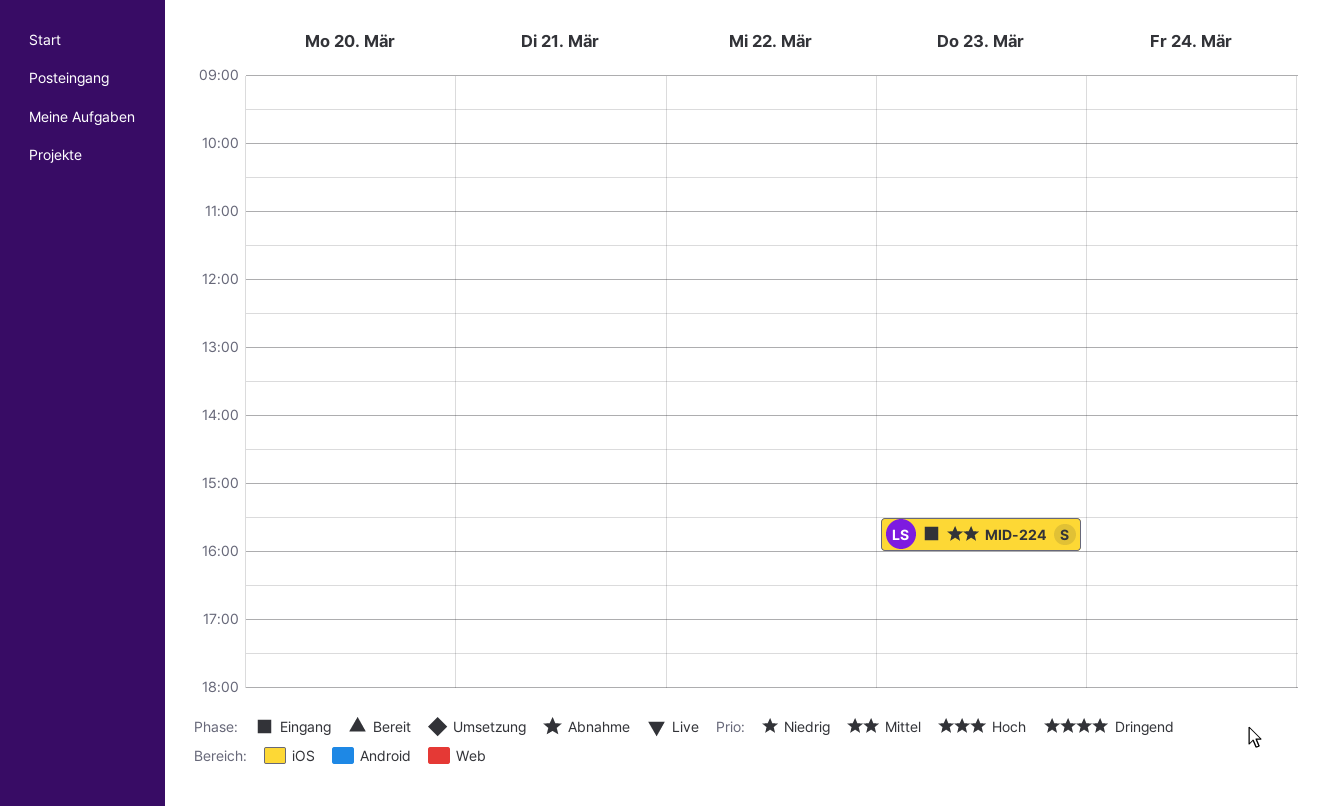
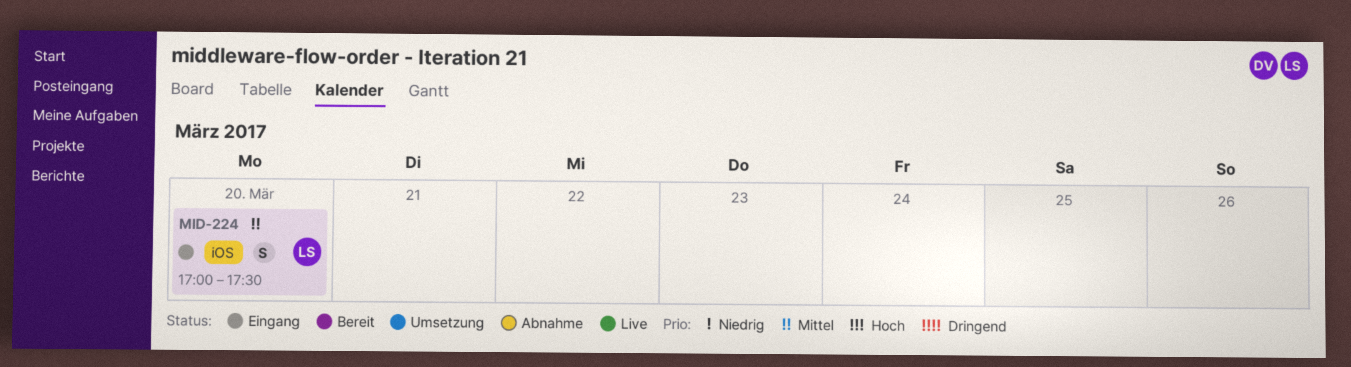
MID-224, day: Mar 23 -> Mar 20
MID-224, begins: 15:30 -> 17:00
MID-224, ends: 16:00 -> 17:30

